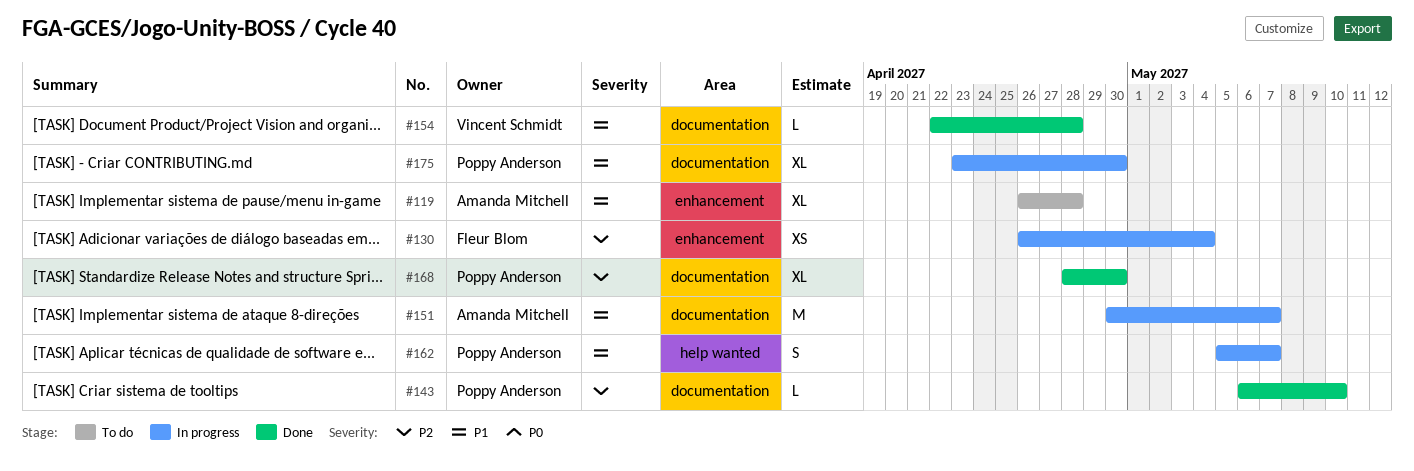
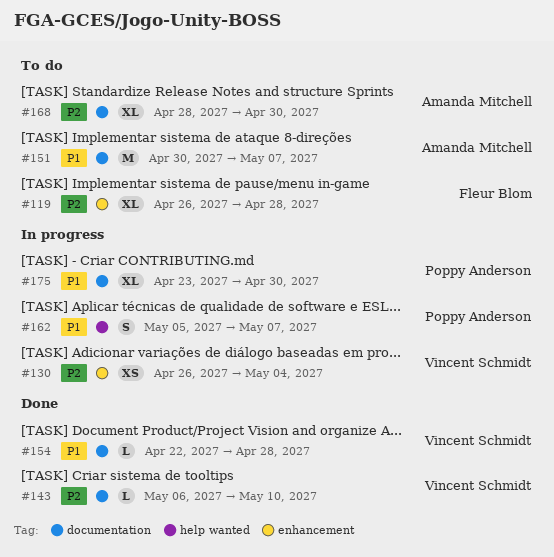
#119, owner: Amanda Mitchell -> Fleur Blom
#119, priority: P1 -> P2
#130, owner: Fleur Blom -> Vincent Schmidt
#143, owner: Poppy Anderson -> Vincent Schmidt
#151, status: In progress -> To do
#168, status: Done -> To do
#168, owner: Poppy Anderson -> Amanda Mitchell

